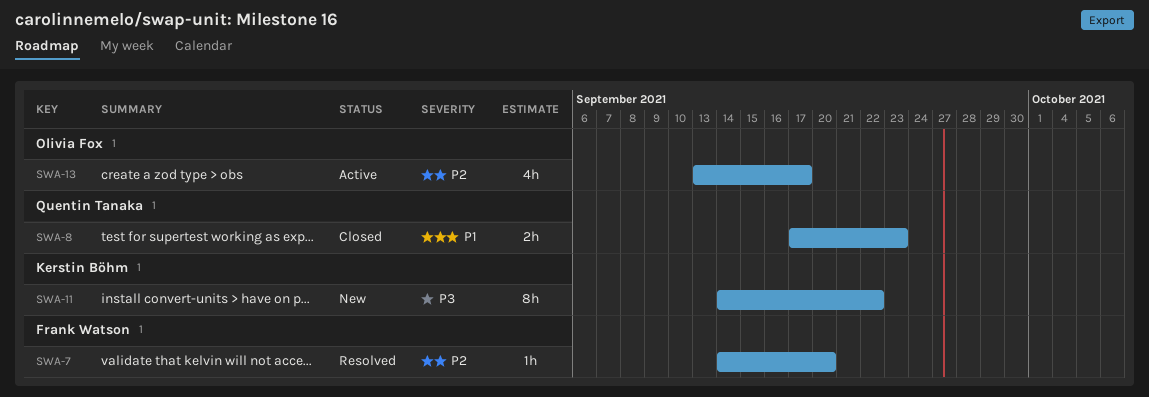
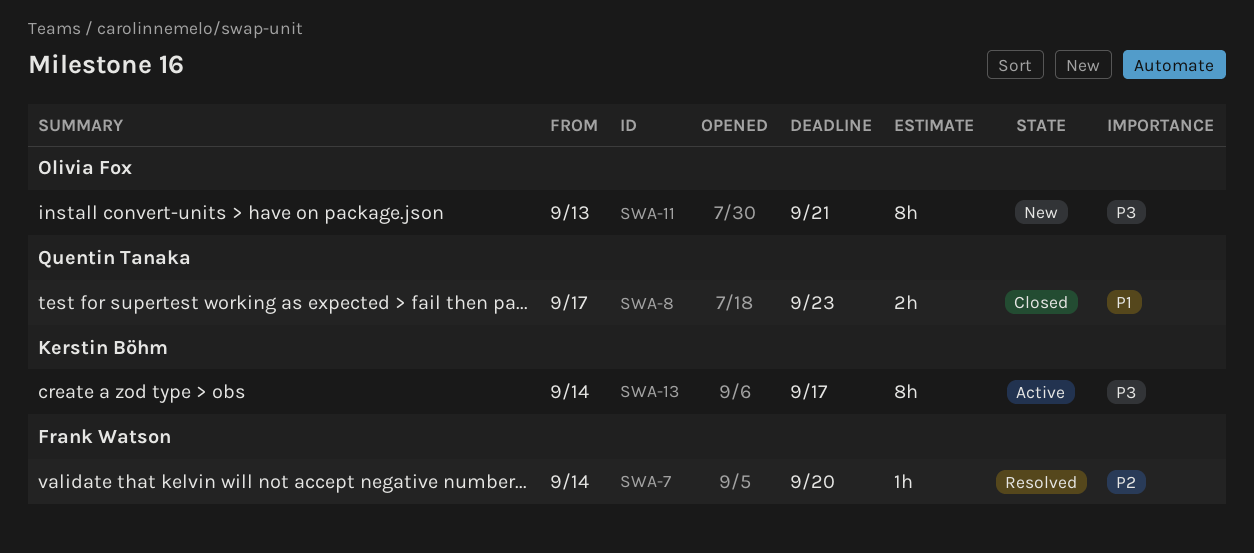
SWA-11, owner: Kerstin Böhm -> Olivia Fox
SWA-11, start: Sep 14 -> Sep 13
SWA-11, due: Sep 22 -> Sep 21
SWA-13, owner: Olivia Fox -> Kerstin Böhm
SWA-13, priority: P2 -> P3
SWA-13, estimate: 4h -> 8h
SWA-13, start: Sep 13 -> Sep 14

